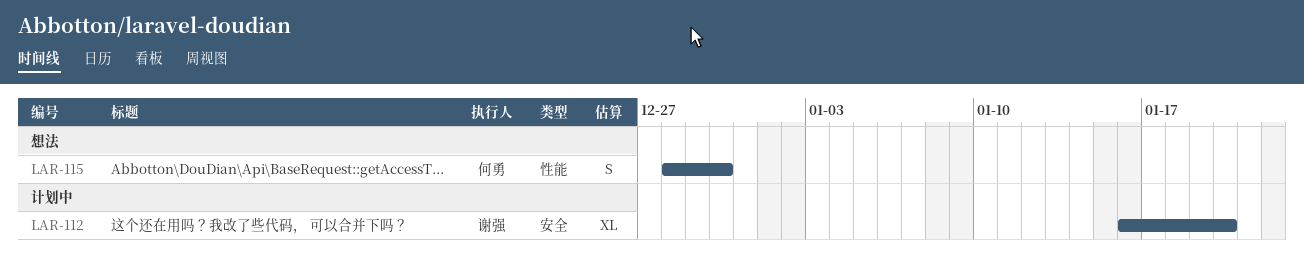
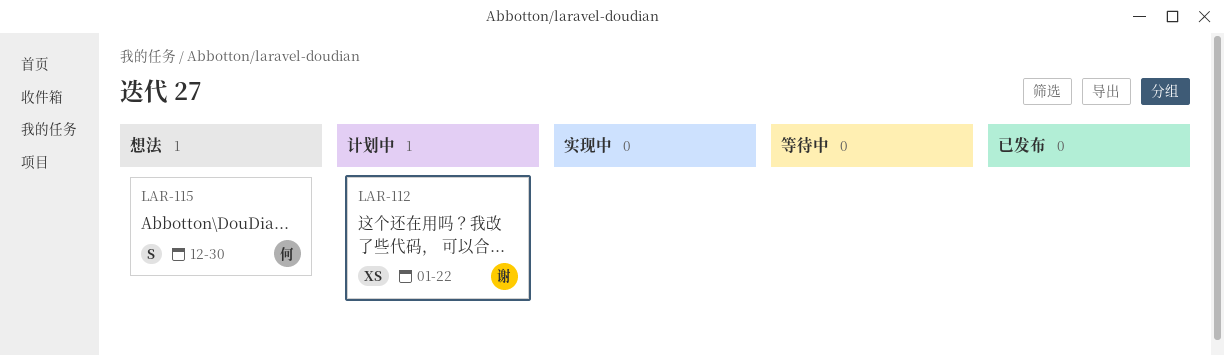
LAR-112, estimate: XL -> XS
LAR-112, due: Jan 20 -> Jan 22

